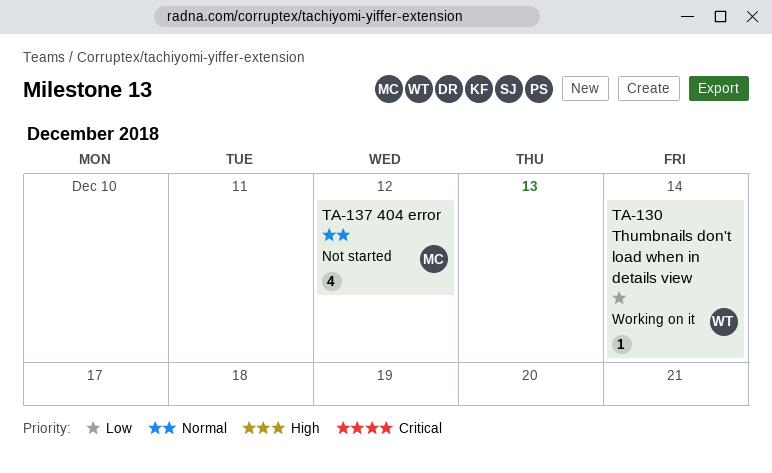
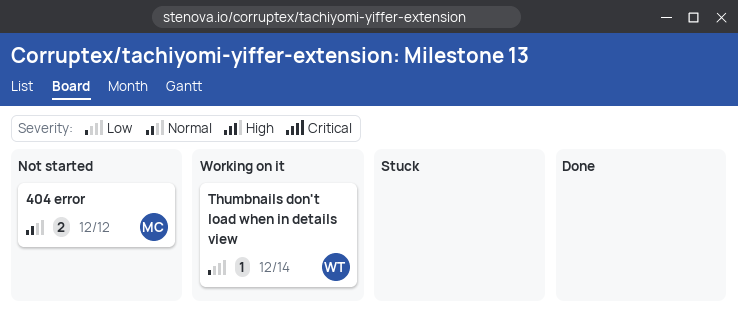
404 error, estimate: 4 -> 2

